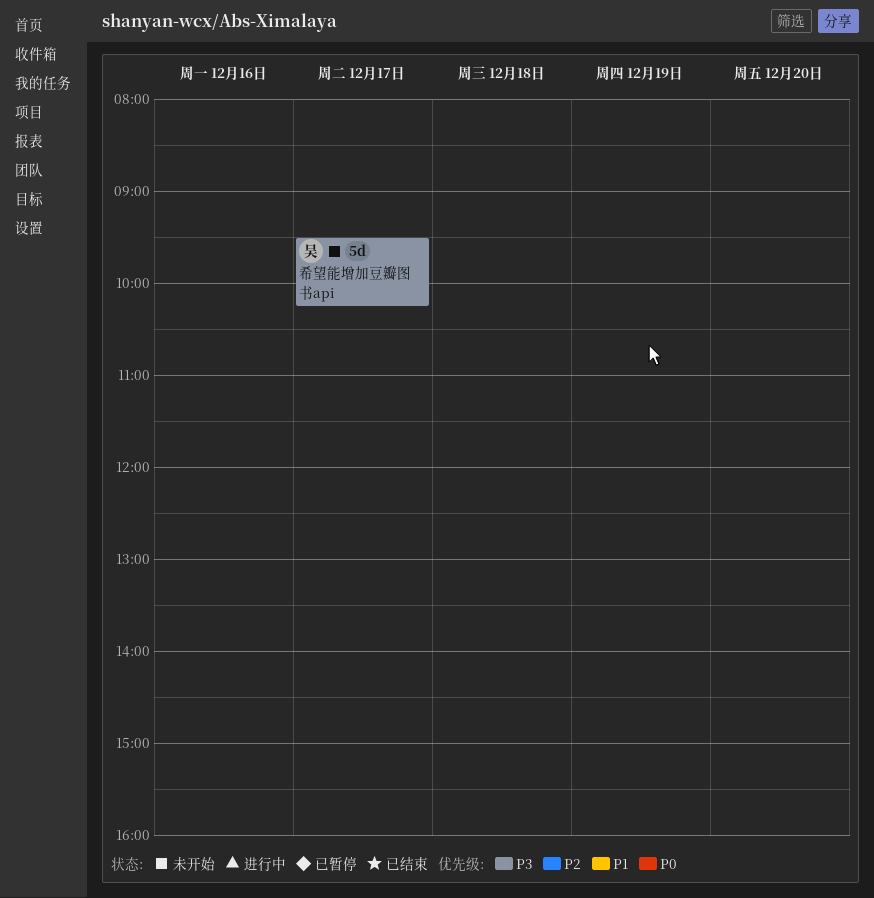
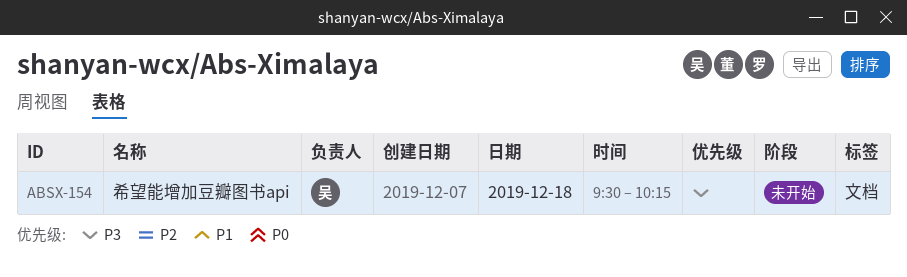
希望能增加豆瓣图书api, day: Dec 17 -> Dec 18

